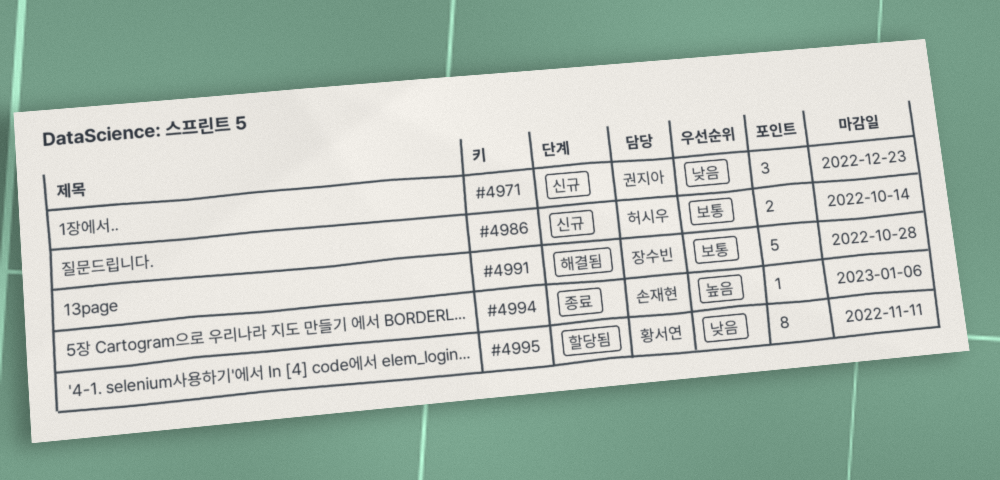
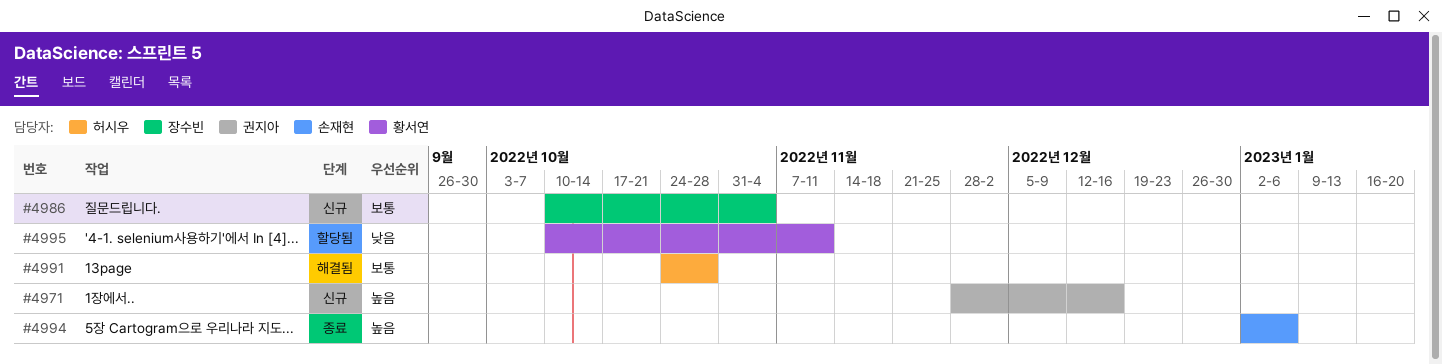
#4971, priority: 낮음 -> 높음
#4971, due: Dec 23 -> Dec 16
#4986, owner: 허시우 -> 장수빈
#4986, due: Oct 14 -> Nov 4
#4991, owner: 장수빈 -> 허시우

